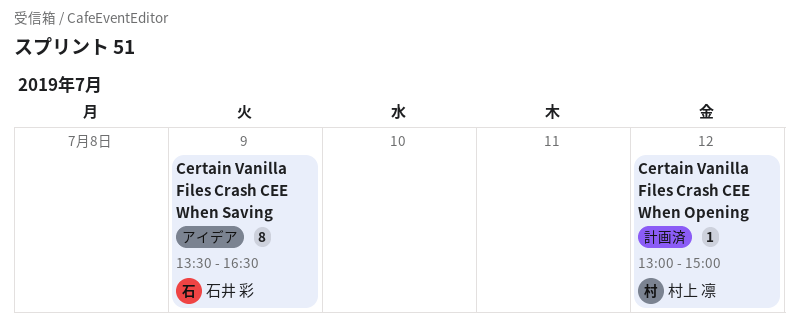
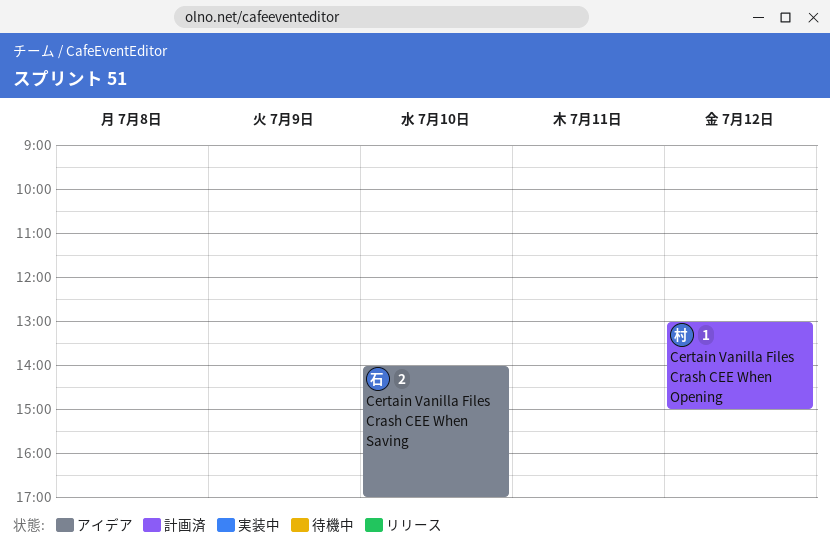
Certain Vanilla Files Crash CEE When Saving, estimate: 8 -> 2
Certain Vanilla Files Crash CEE When Saving, day: Jul 9 -> Jul 10
Certain Vanilla Files Crash CEE When Saving, begins: 13:30 -> 14:00
Certain Vanilla Files Crash CEE When Saving, ends: 16:30 -> 17:00

